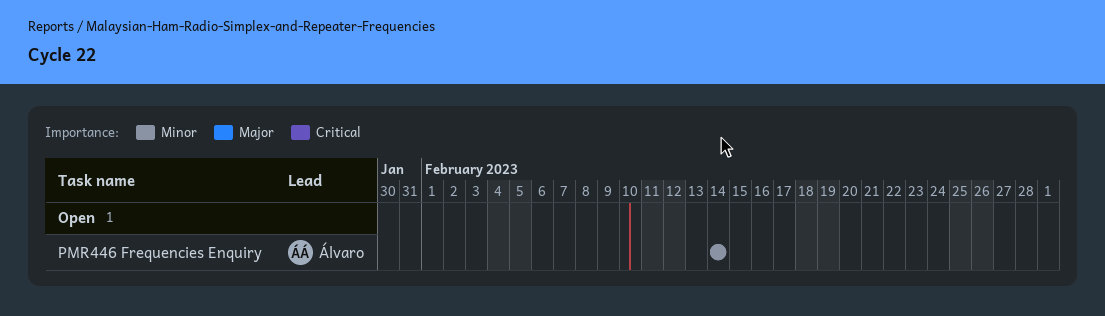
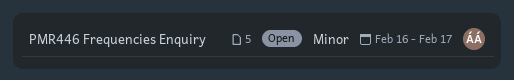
PMR446 Frequencies Enquiry, start: Feb 14 -> Feb 16
PMR446 Frequencies Enquiry, due: Feb 14 -> Feb 17

